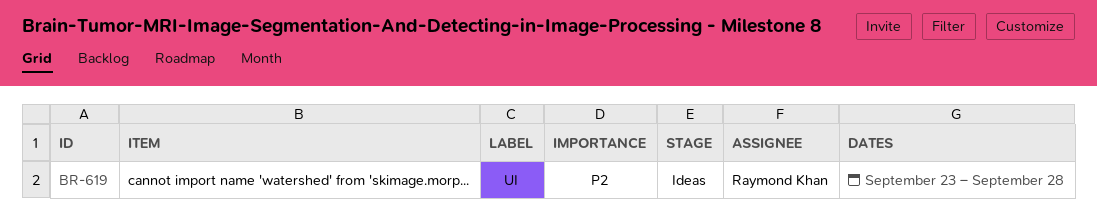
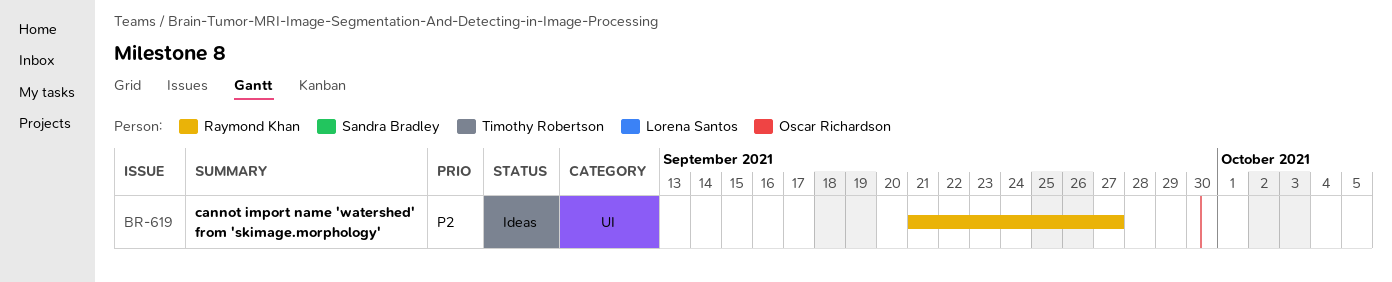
BR-619, start: Sep 23 -> Sep 21
BR-619, due: Sep 28 -> Sep 27

